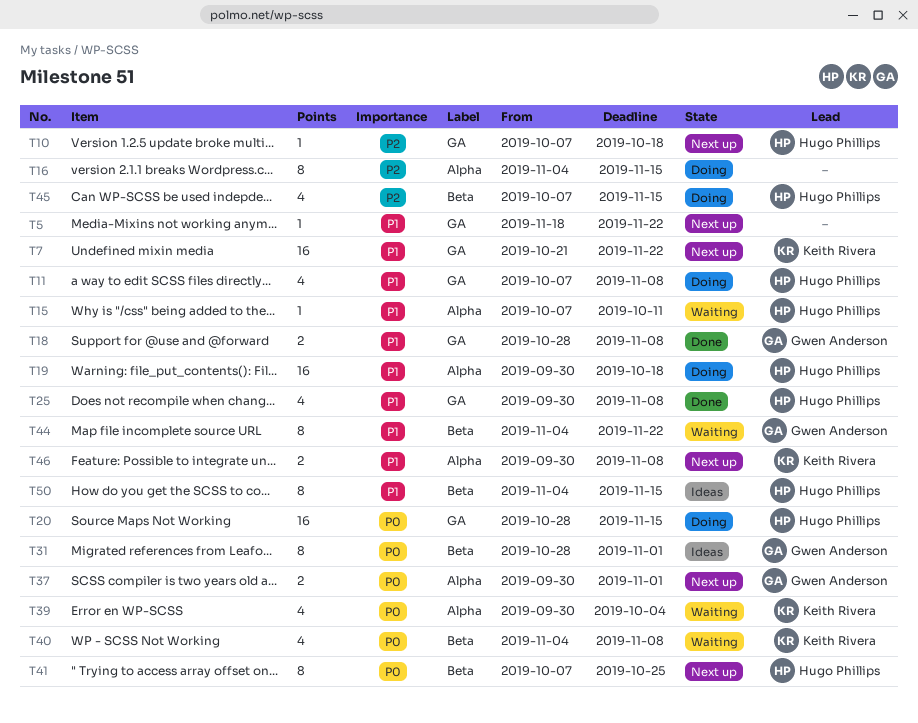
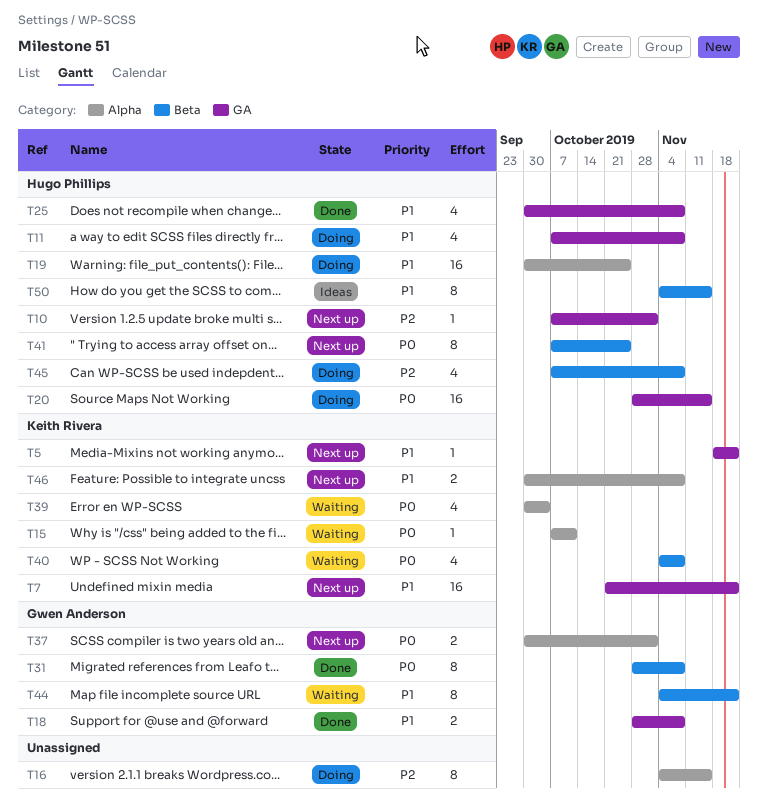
T5, owner: none -> Keith Rivera
T10, due: Oct 18 -> Nov 1
T15, owner: Hugo Phillips -> Keith Rivera
T15, priority: P1 -> P0
T19, due: Oct 18 -> Oct 25
T31, status: Ideas -> Done
T31, due: Nov 1 -> Nov 8
T45, due: Nov 15 -> Nov 8

